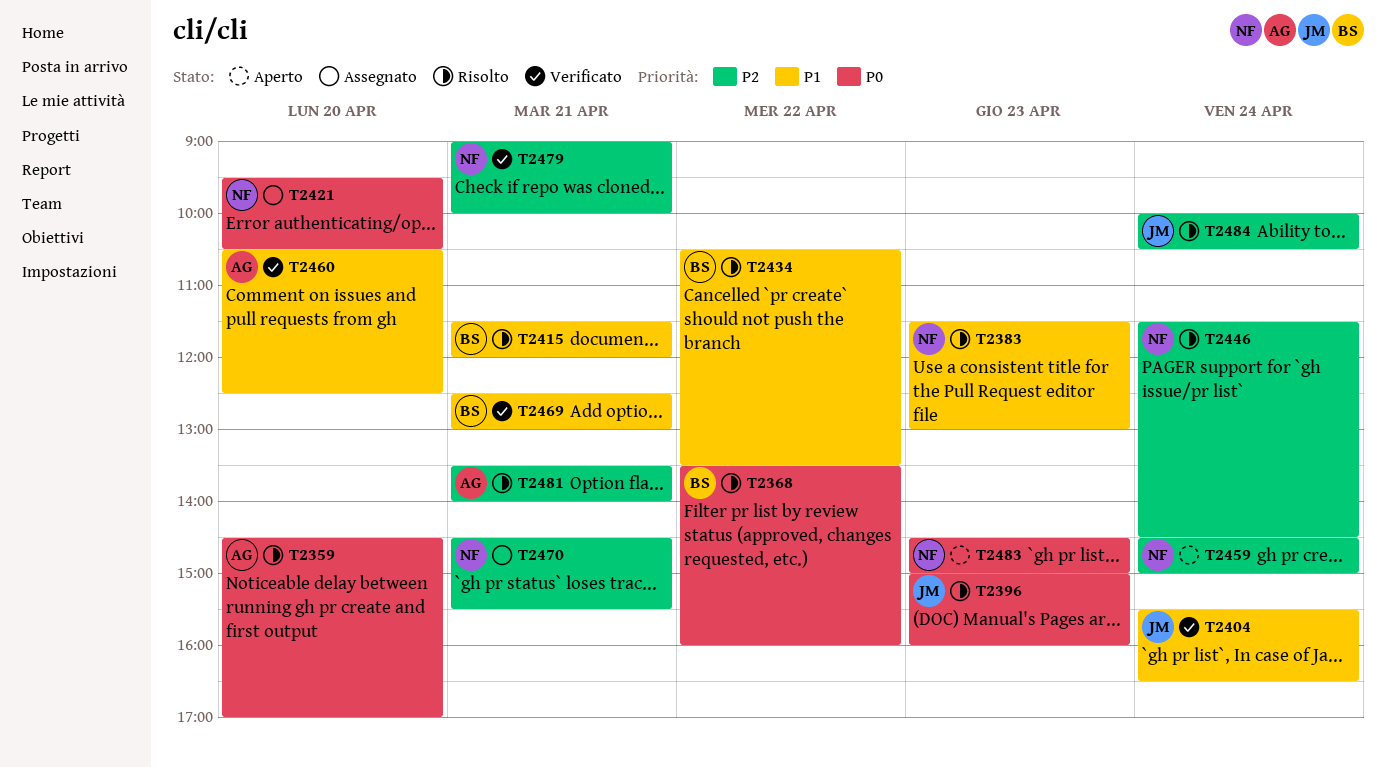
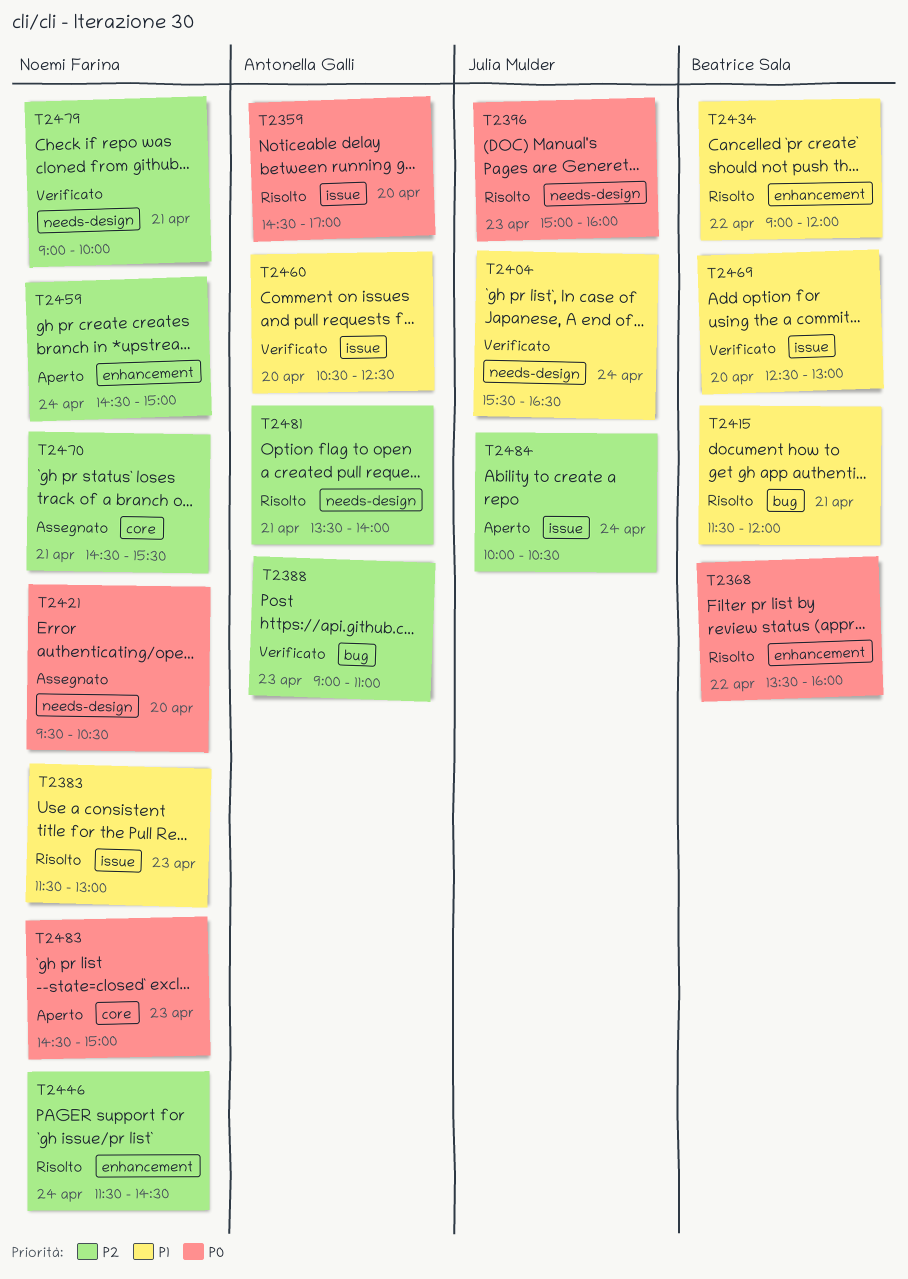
T2388: none -> present
T2434, begins: 10:30 -> 09:00
T2434, ends: 13:30 -> 12:00
T2469, day: Apr 21 -> Apr 20
T2484, status: Risolto -> Aperto

